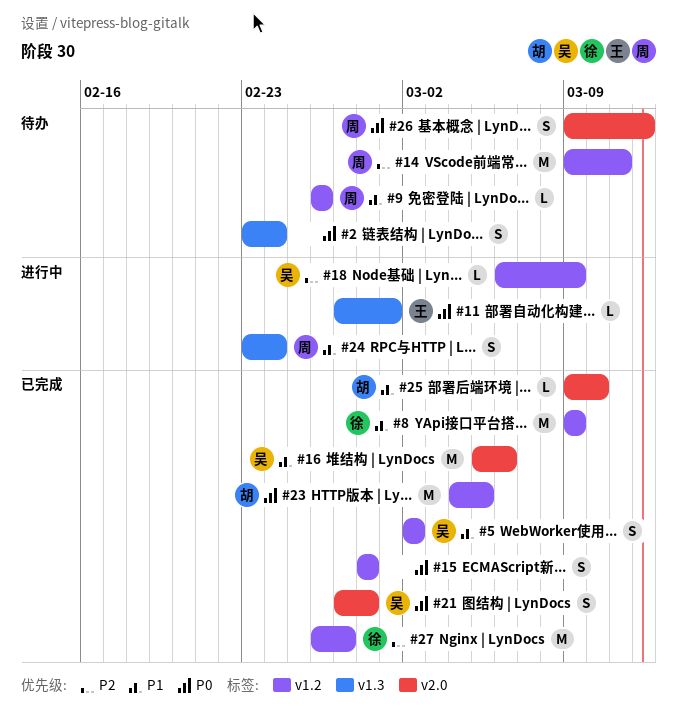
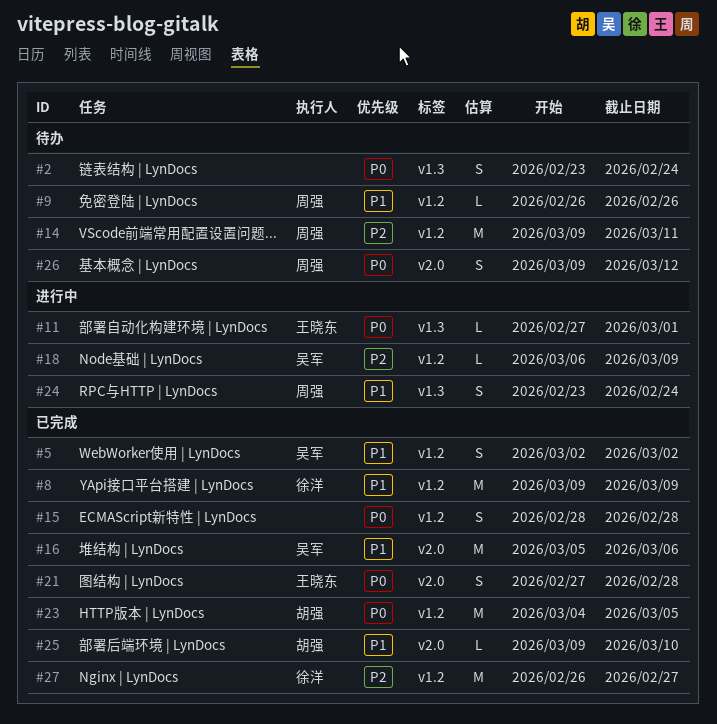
#21, owner: 吴军 -> 王晓东

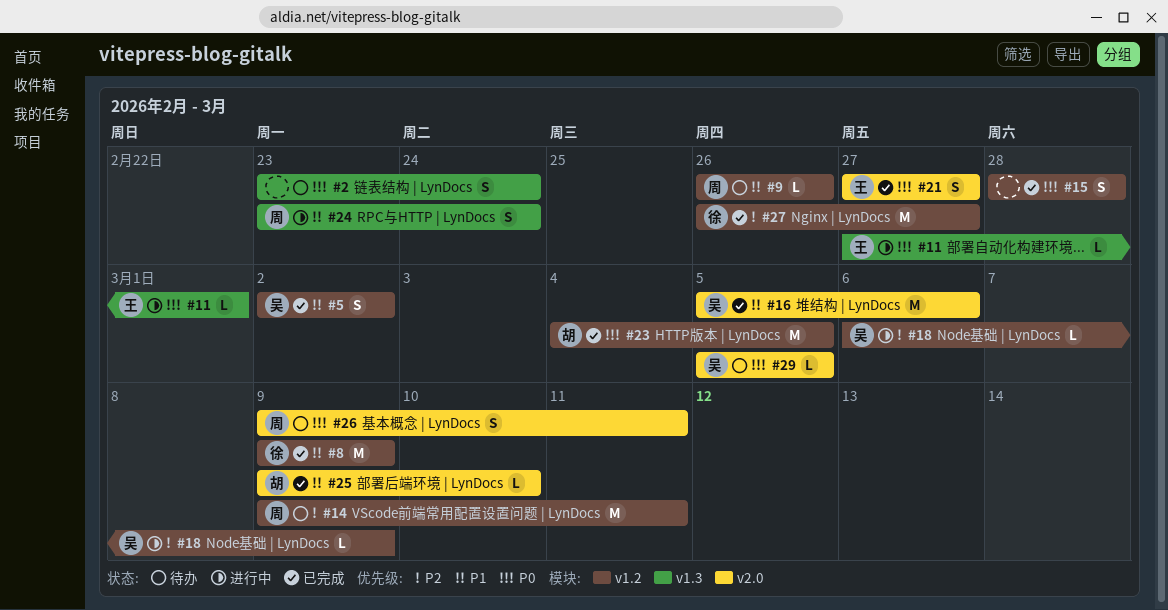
#21, due: Feb 28 -> Feb 27
#26, due: Mar 12 -> Mar 11
#29: none -> present

